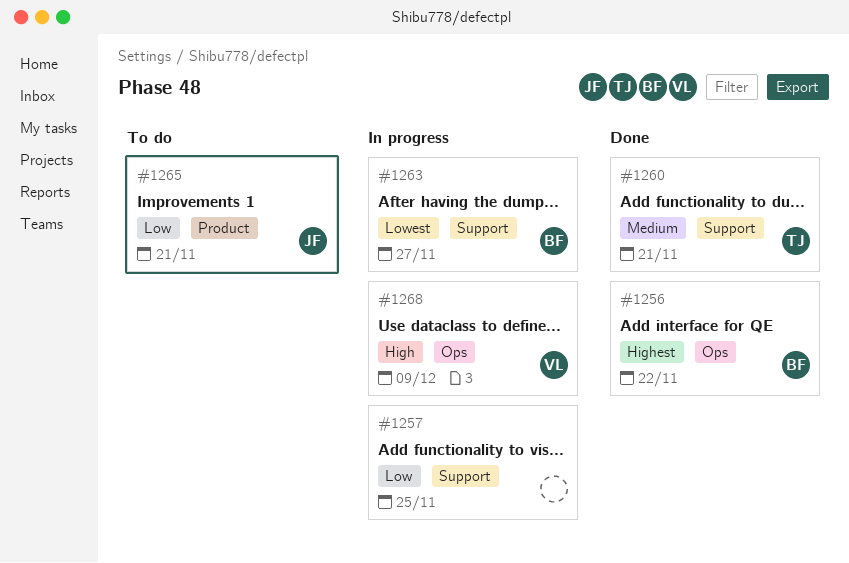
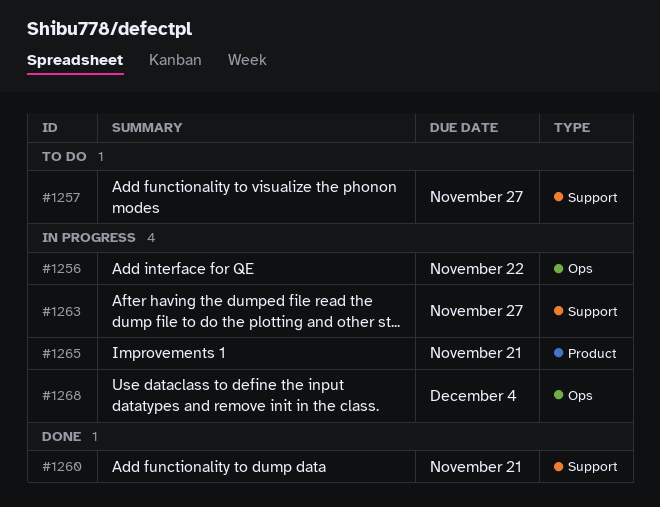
#1256, status: Done -> In progress
#1257, status: In progress -> To do
#1257, due: Nov 25 -> Nov 27
#1265, status: To do -> In progress
#1268, due: Dec 9 -> Dec 4

